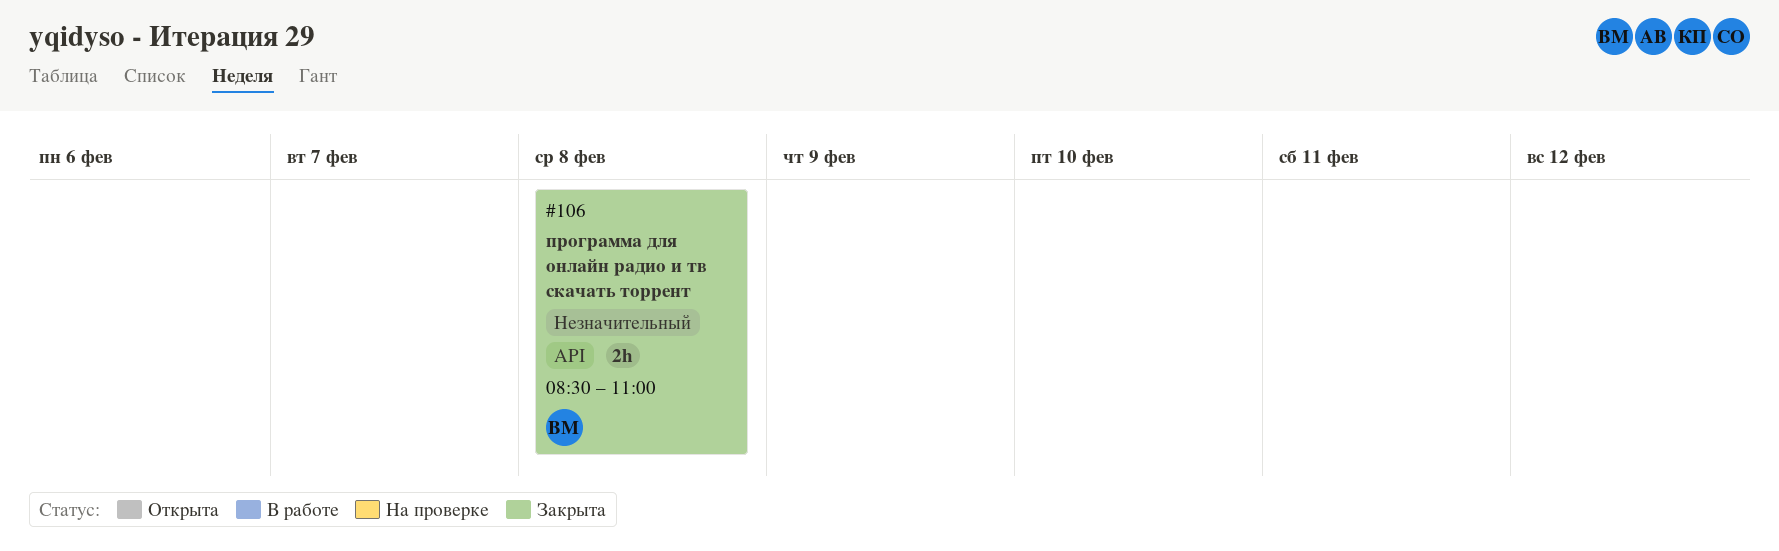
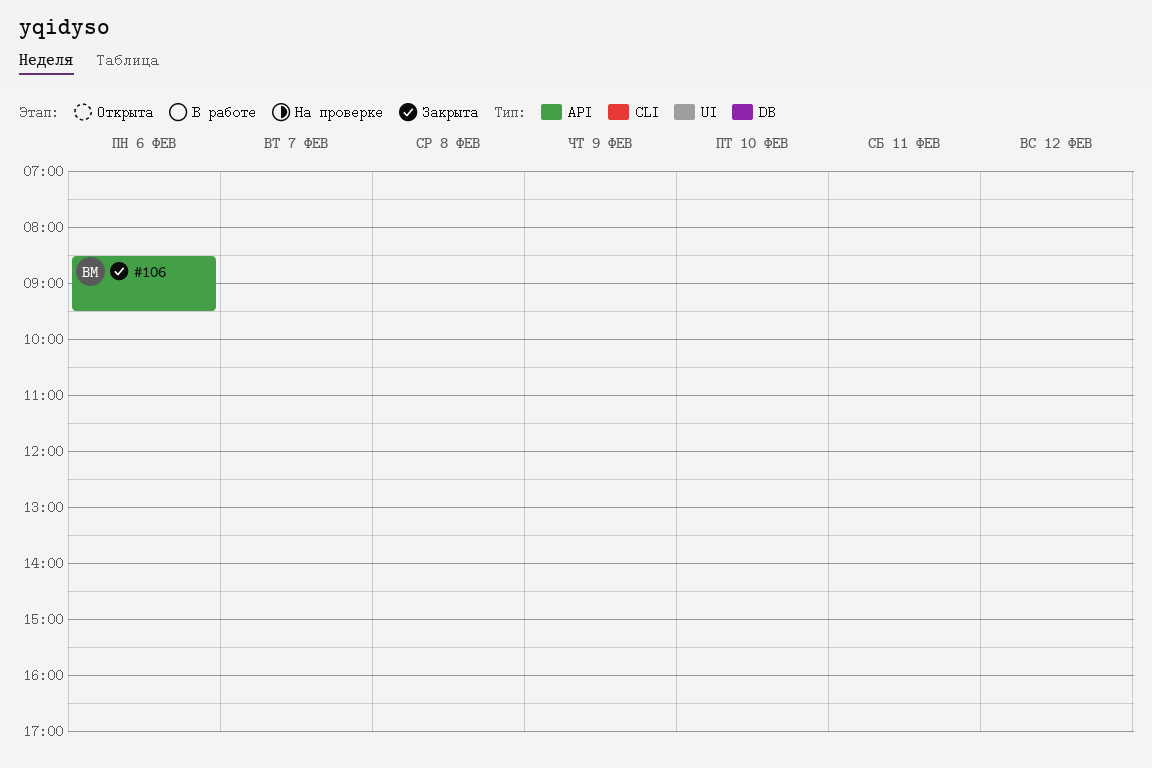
#106, day: Feb 8 -> Feb 6
#106, ends: 11:00 -> 09:30

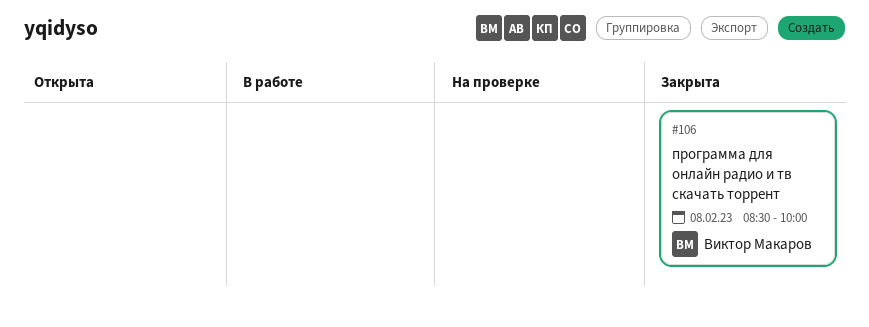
#106, day: Feb 6 -> Feb 8
#106, ends: 09:30 -> 10:00

